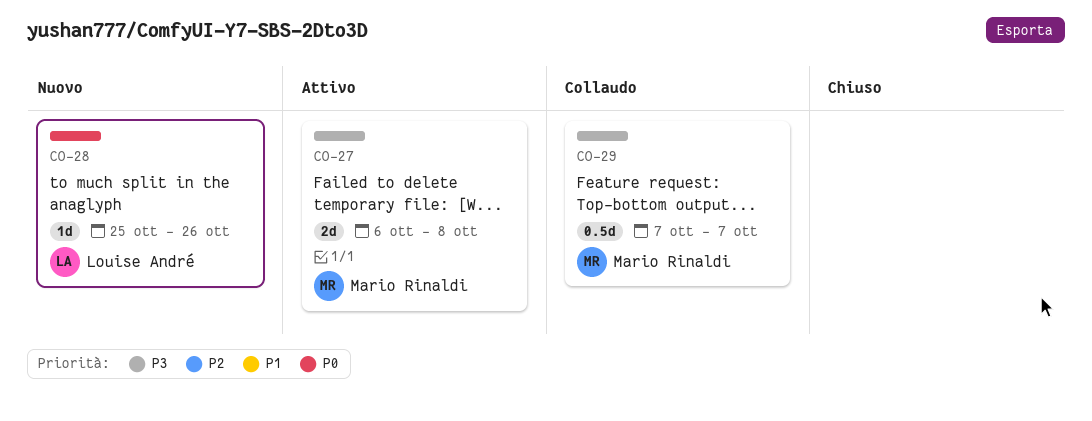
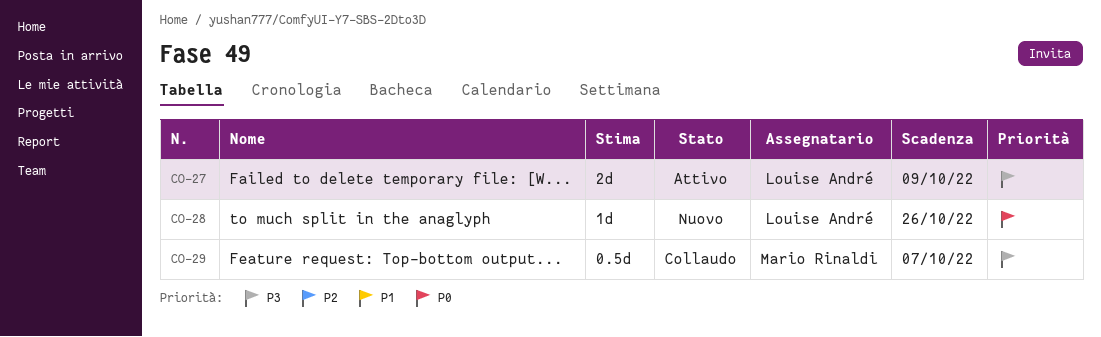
CO-27, owner: Mario Rinaldi -> Louise André
CO-27, due: Oct 8 -> Oct 9

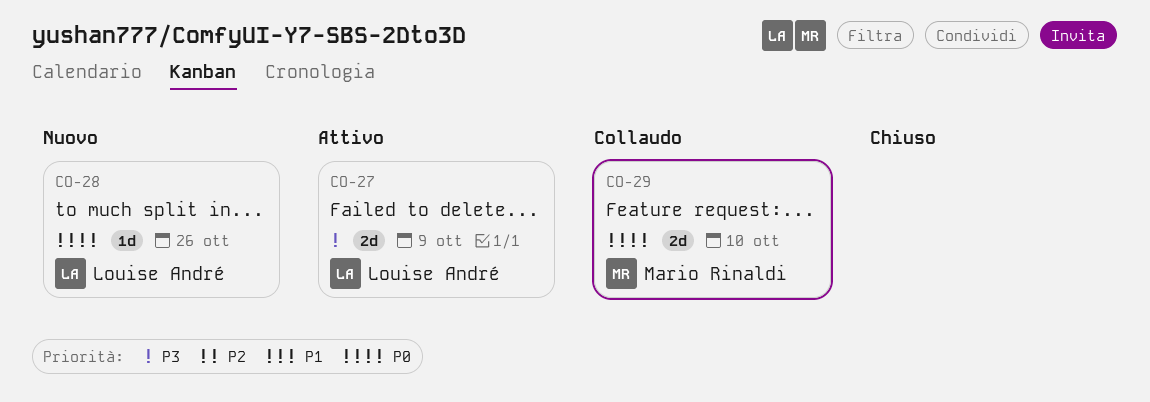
CO-29, priority: P3 -> P0
CO-29, estimate: 0.5d -> 2d
CO-29, due: Oct 7 -> Oct 10

